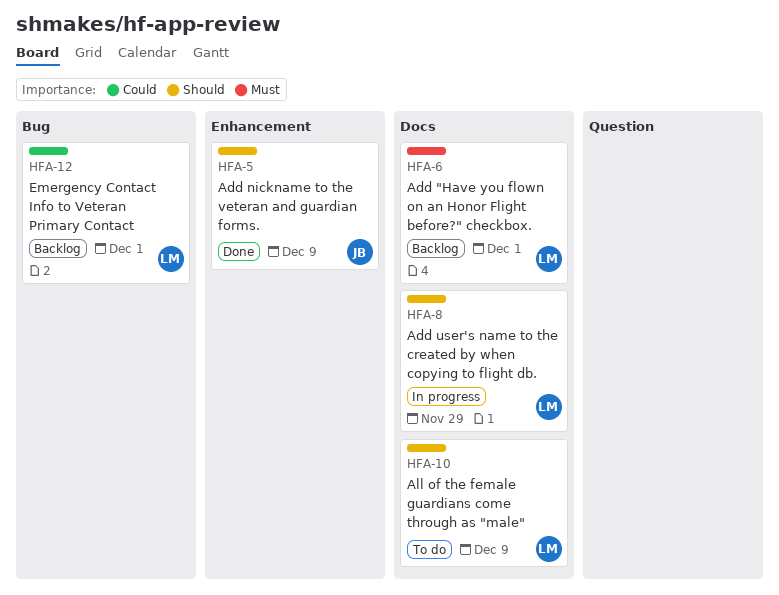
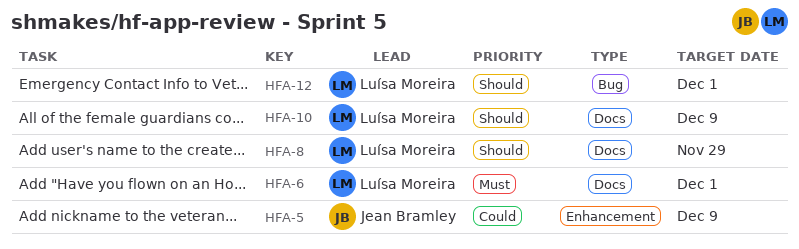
HFA-5, priority: Should -> Could
HFA-12, priority: Could -> Should

